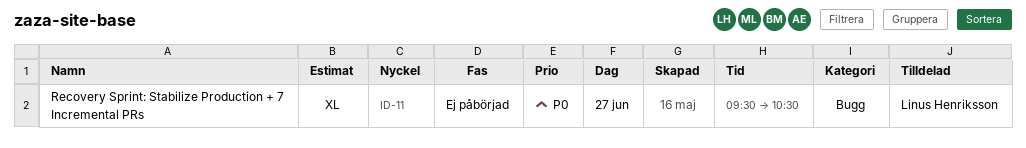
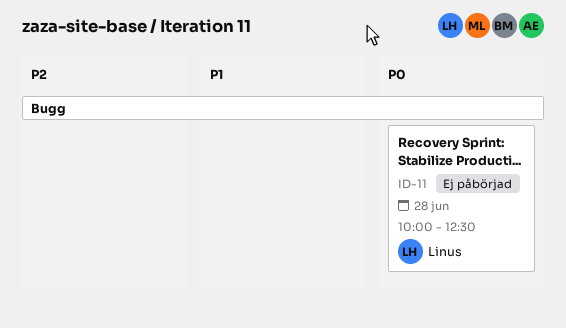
ID-11, day: Jun 27 -> Jun 28
ID-11, begins: 09:30 -> 10:00
ID-11, ends: 10:30 -> 12:30

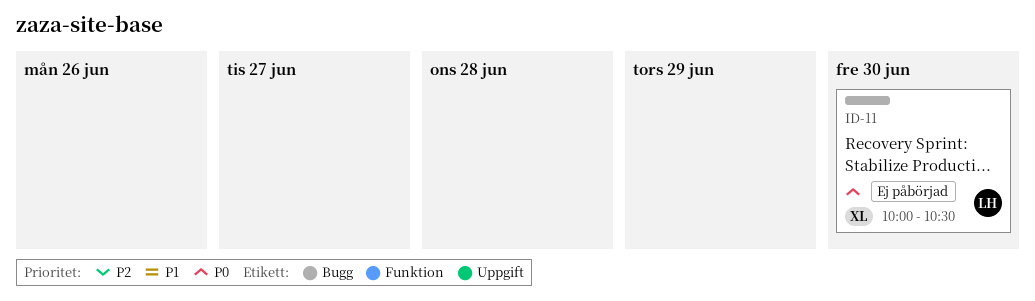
ID-11, day: Jun 28 -> Jun 30
ID-11, ends: 12:30 -> 10:30

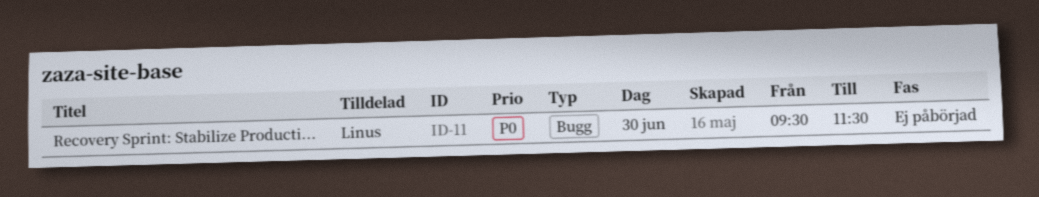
ID-11, begins: 10:00 -> 09:30
ID-11, ends: 10:30 -> 11:30

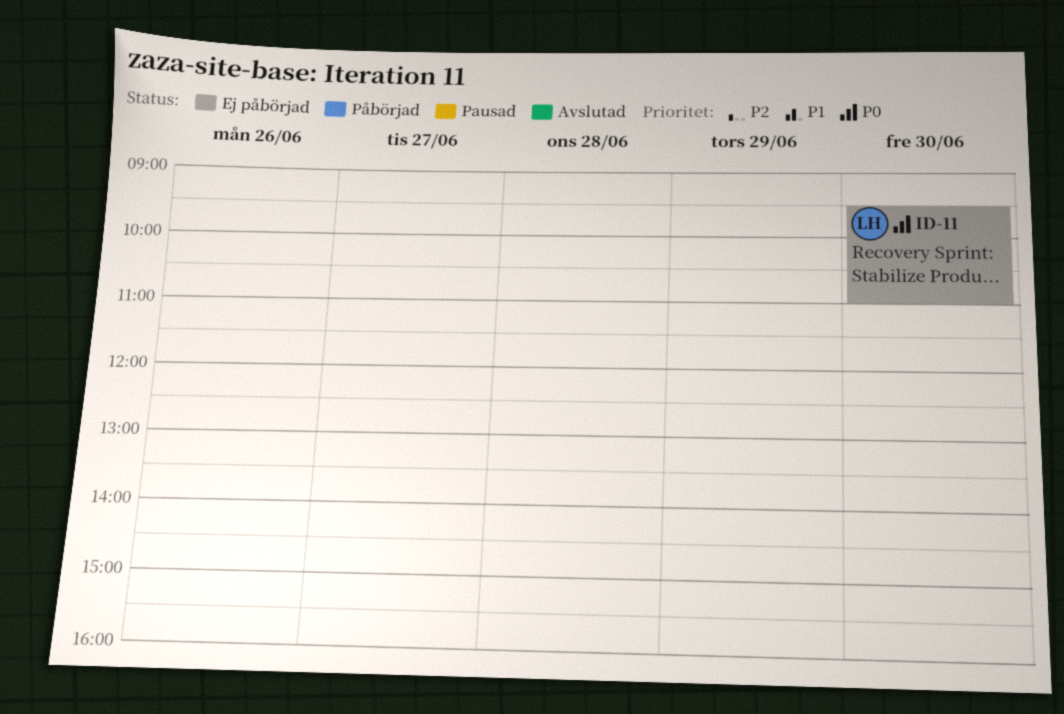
ID-11, ends: 11:30 -> 11:00

